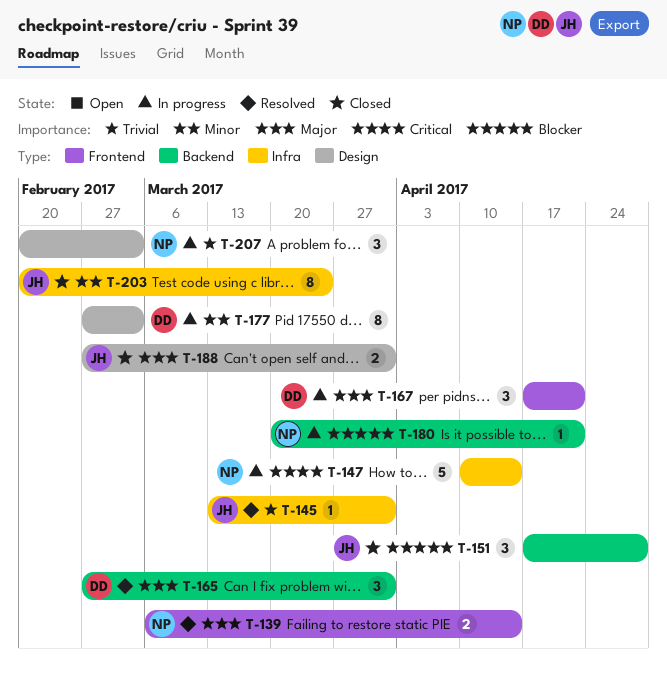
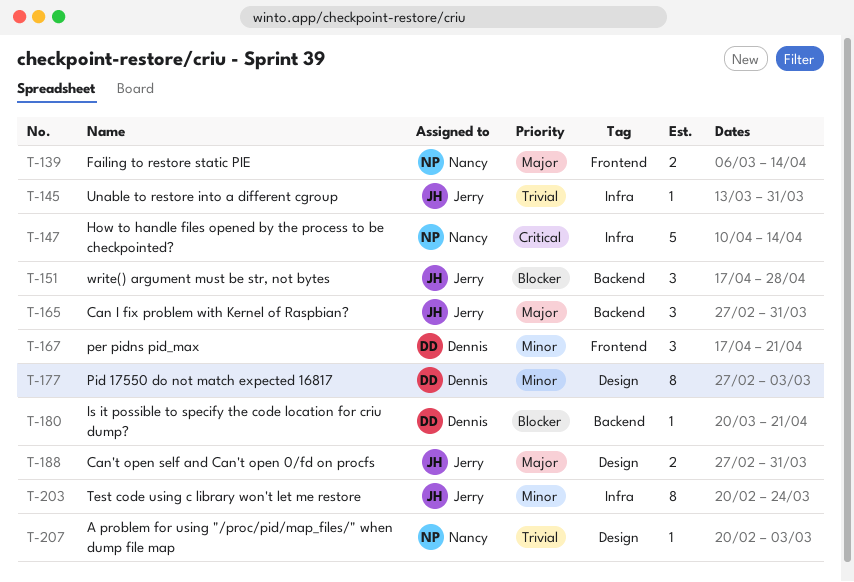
T-165, owner: Dennis -> Jerry
T-167, priority: Major -> Minor
T-180, owner: Nancy -> Dennis
T-207, estimate: 3 -> 1

